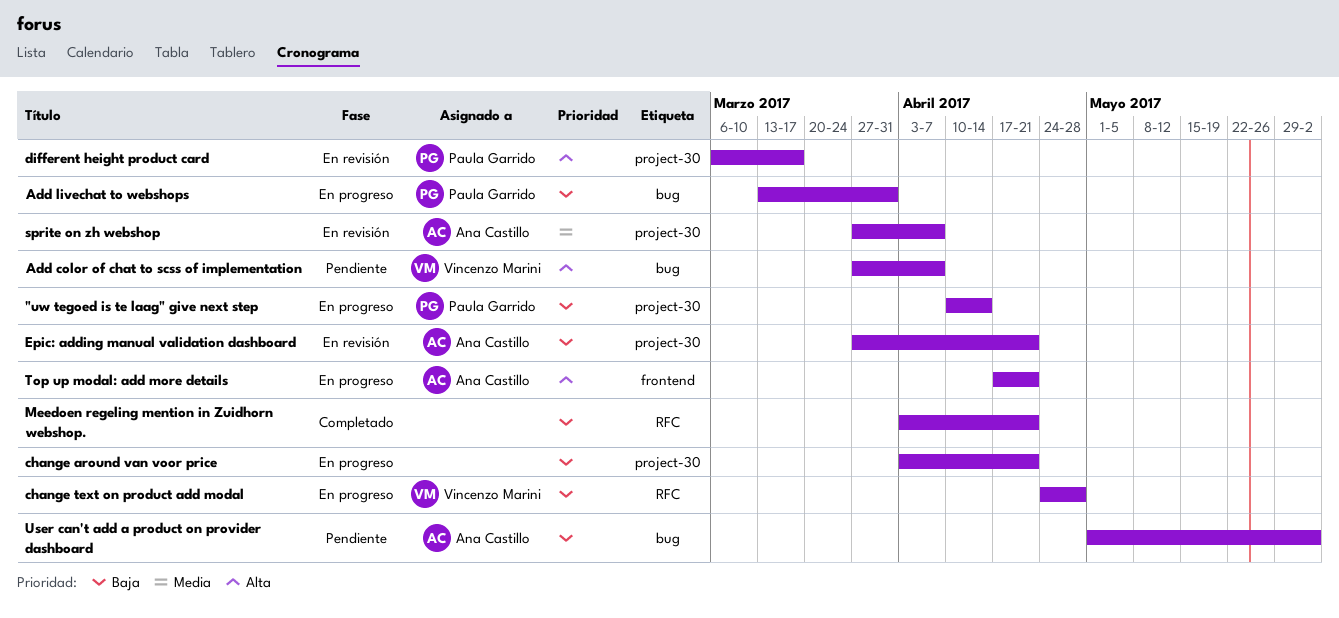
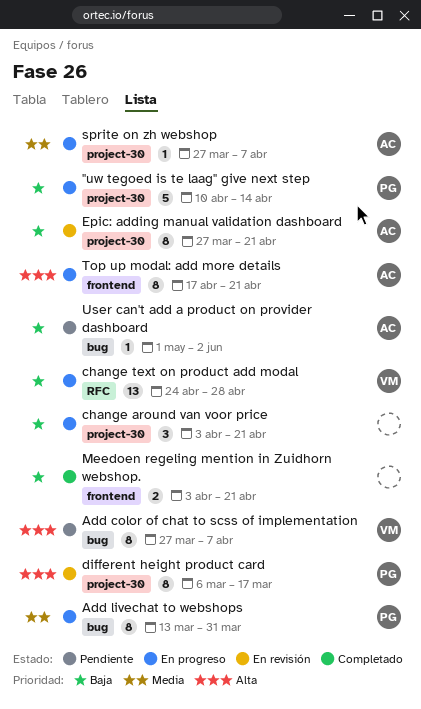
Add livechat to webshops, priority: Baja -> Media
Meedoen regeling mention in Zuidhorn webshop., label: RFC -> frontend
sprite on zh webshop, status: En revisión -> En progreso

